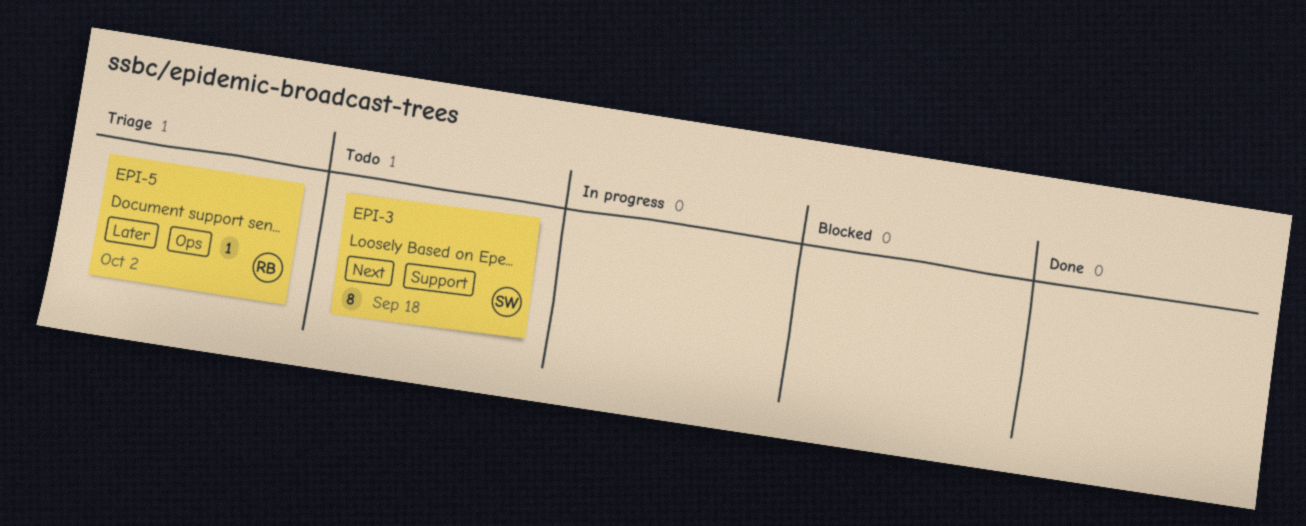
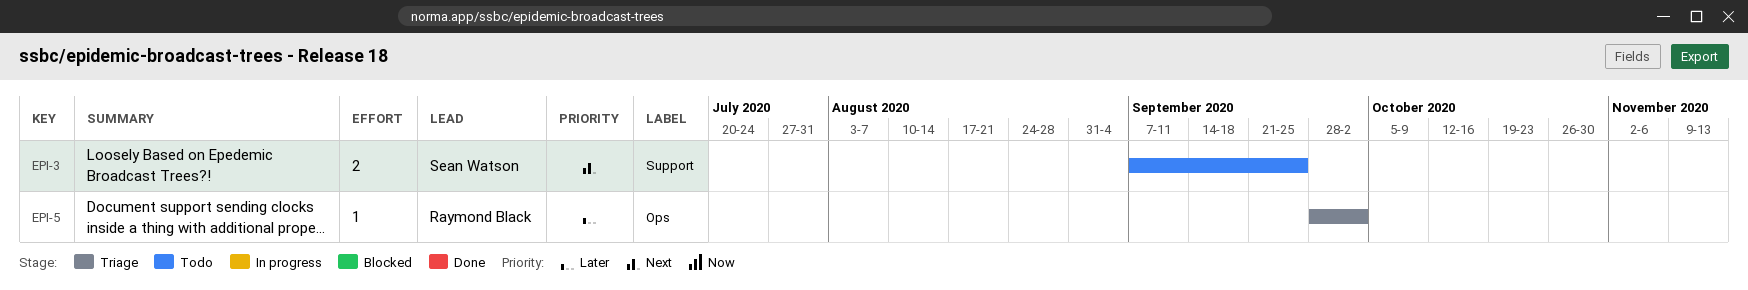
EPI-3, estimate: 8 -> 2
EPI-3, due: Sep 18 -> Sep 25

